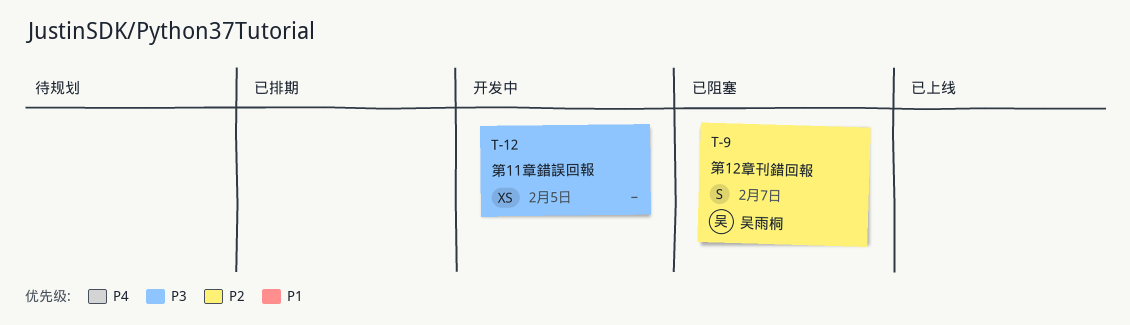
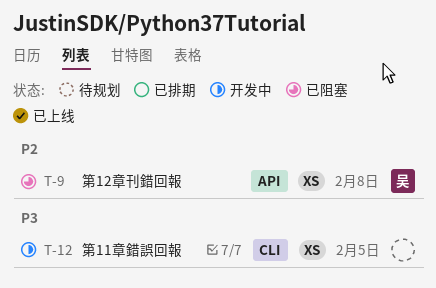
T-9, estimate: S -> XS
T-9, due: Feb 7 -> Feb 8

